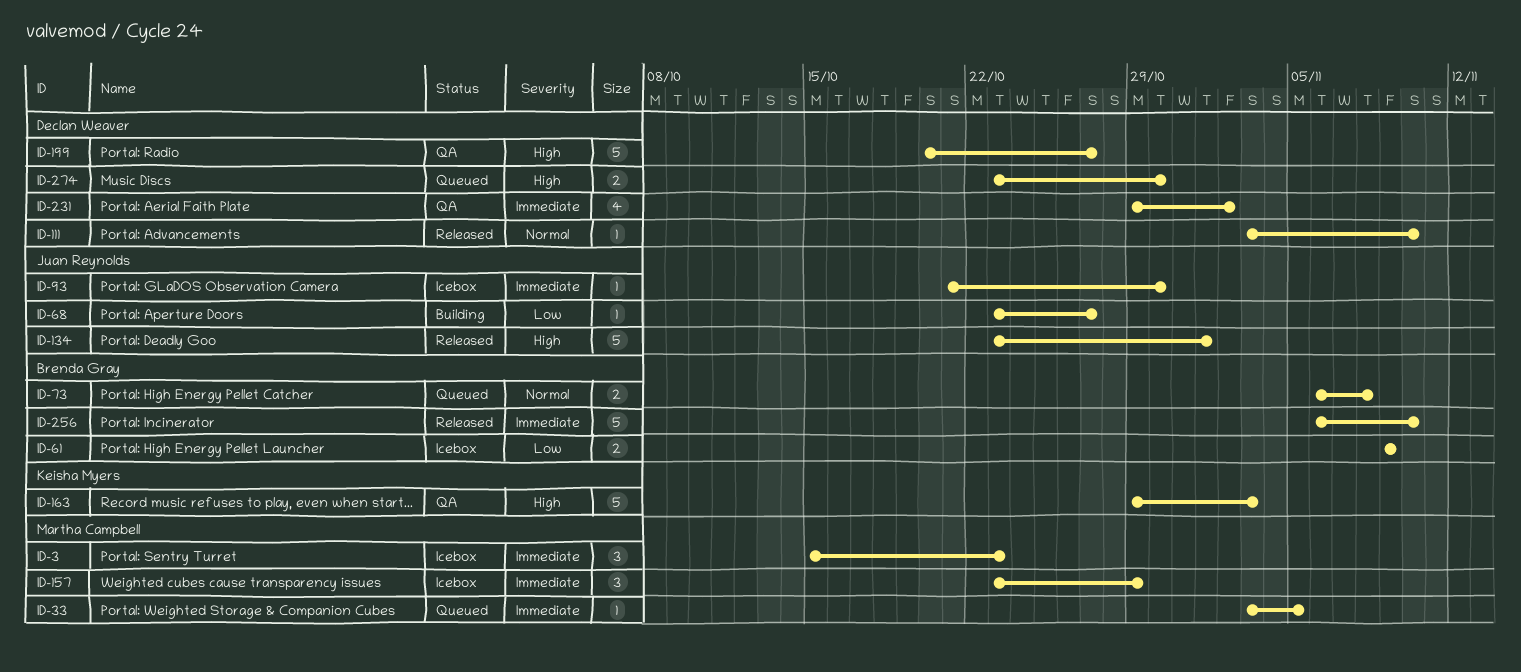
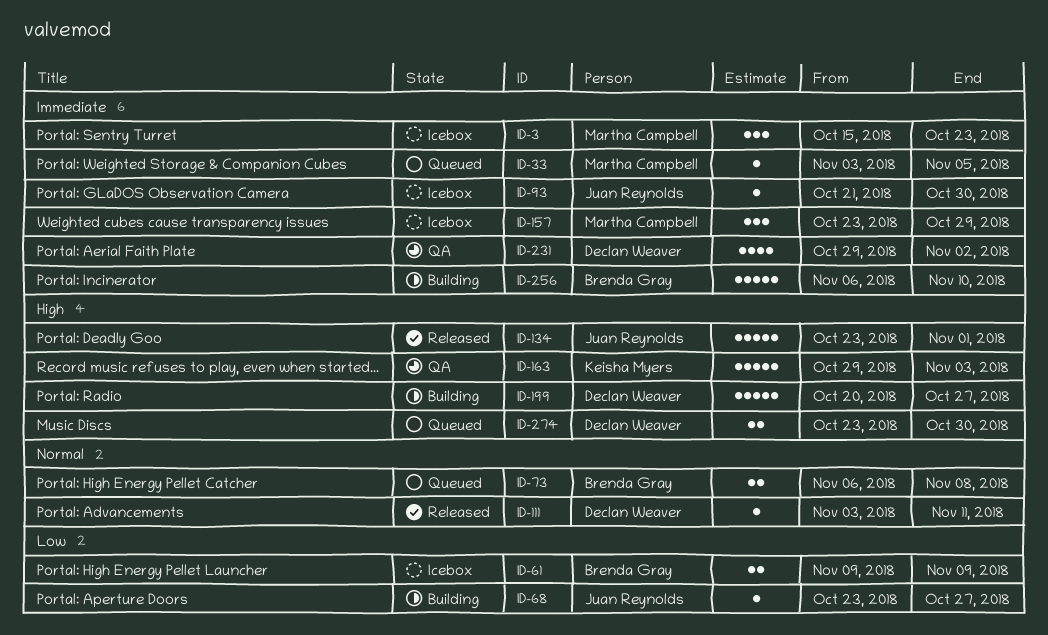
ID-111, due: Nov 10 -> Nov 11
ID-199, status: QA -> Building
ID-256, status: Released -> Building

